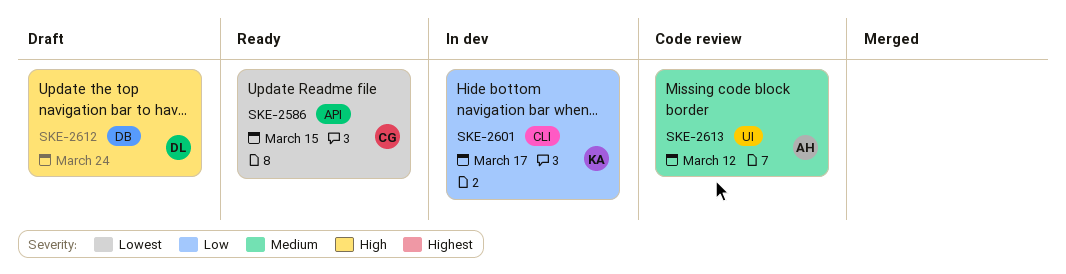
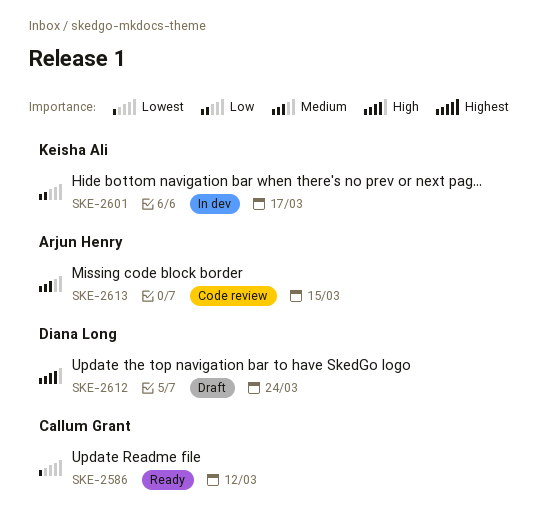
SKE-2586, due: Mar 15 -> Mar 12
SKE-2613, due: Mar 12 -> Mar 15

